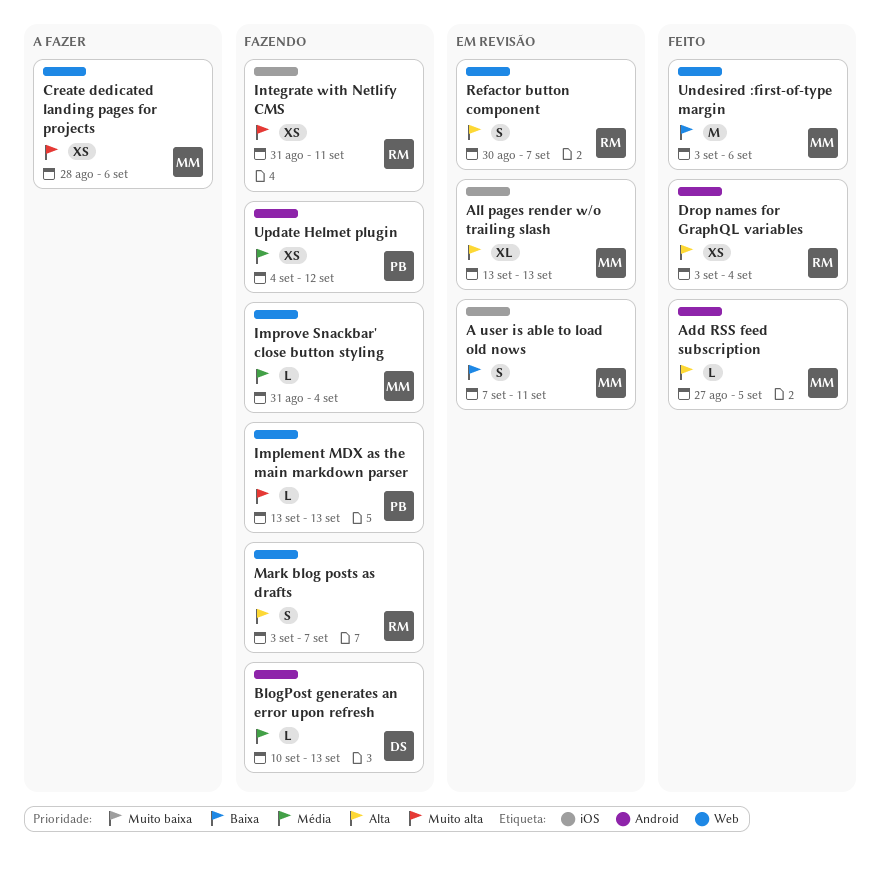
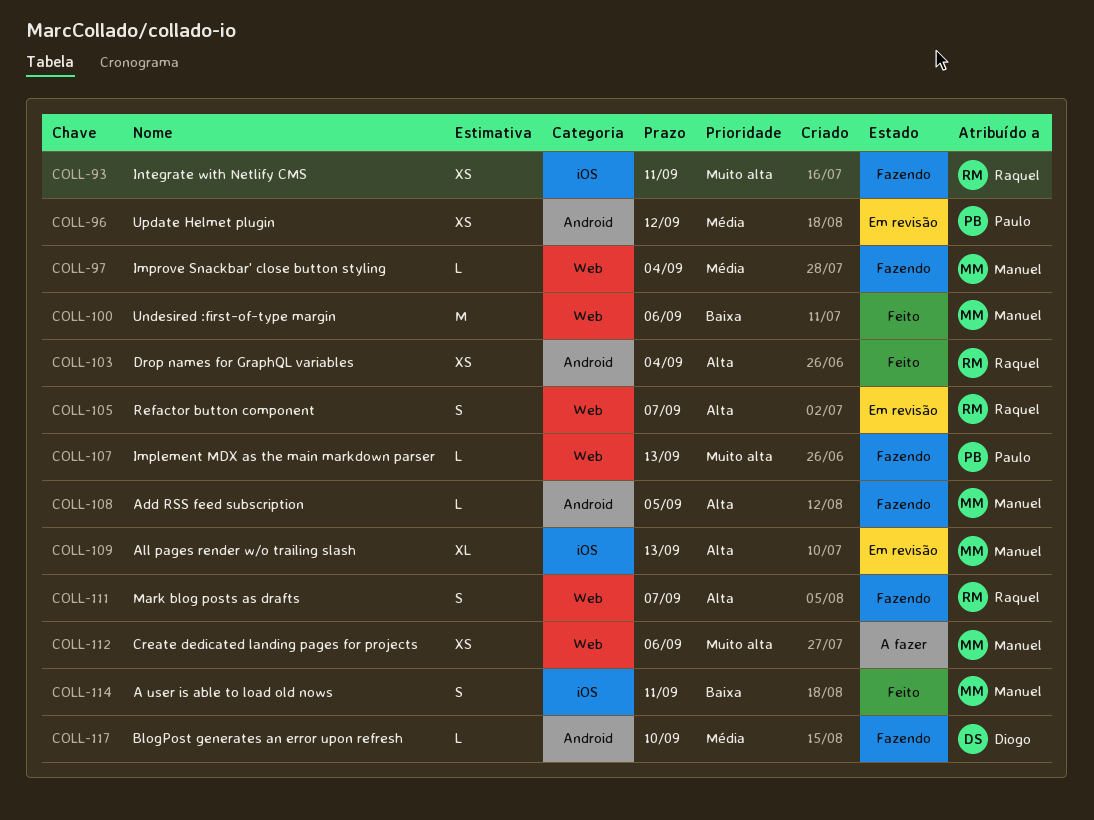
A user is able to load old nows, status: Em revisão -> Feito
Add RSS feed subscription, status: Feito -> Fazendo
BlogPost generates an error upon refresh, due: Sep 13 -> Sep 10
Update Helmet plugin, status: Fazendo -> Em revisão

